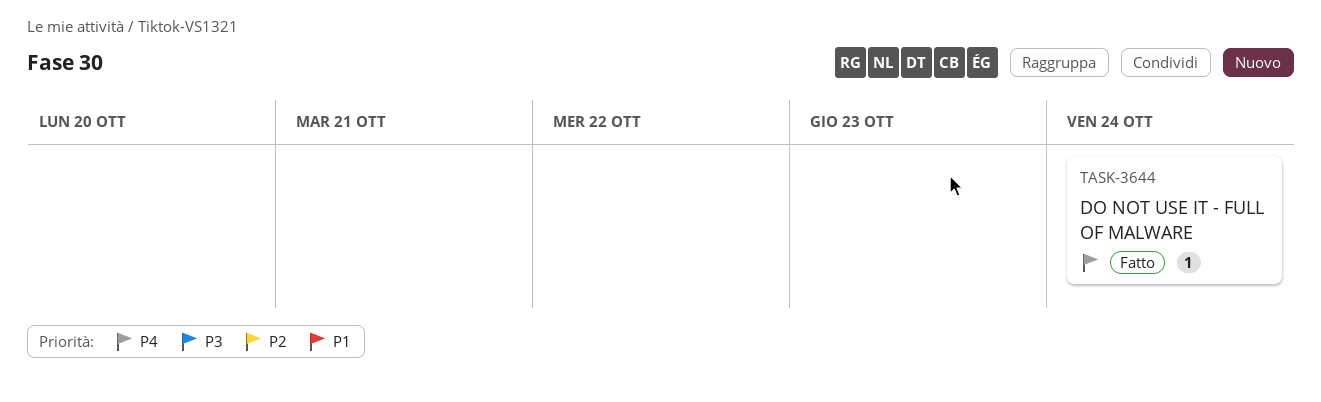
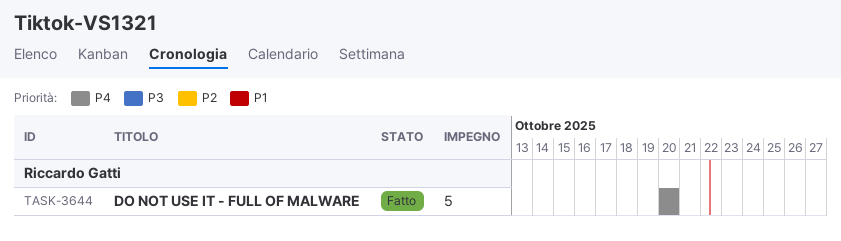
TASK-3644, estimate: 1 -> 5
TASK-3644, due: Oct 24 -> Oct 20

